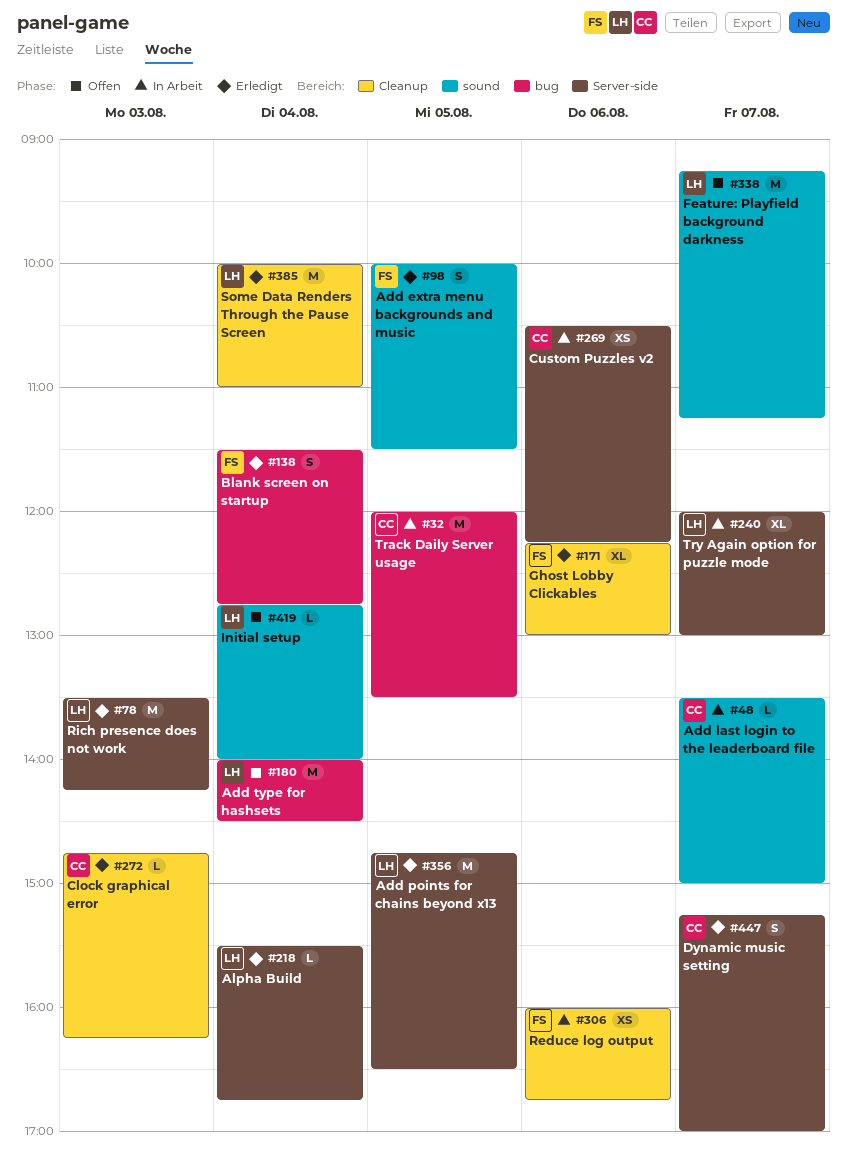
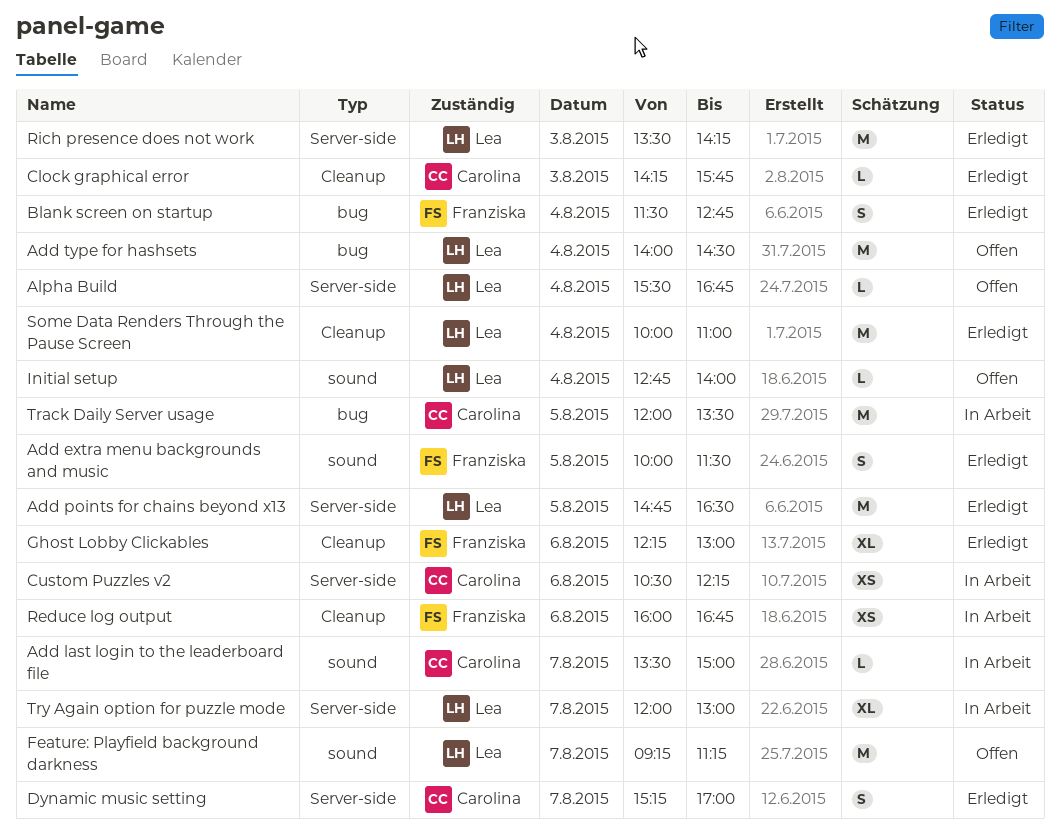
Alpha Build, status: Erledigt -> Offen
Clock graphical error, begins: 14:45 -> 14:15
Clock graphical error, ends: 16:15 -> 15:45

